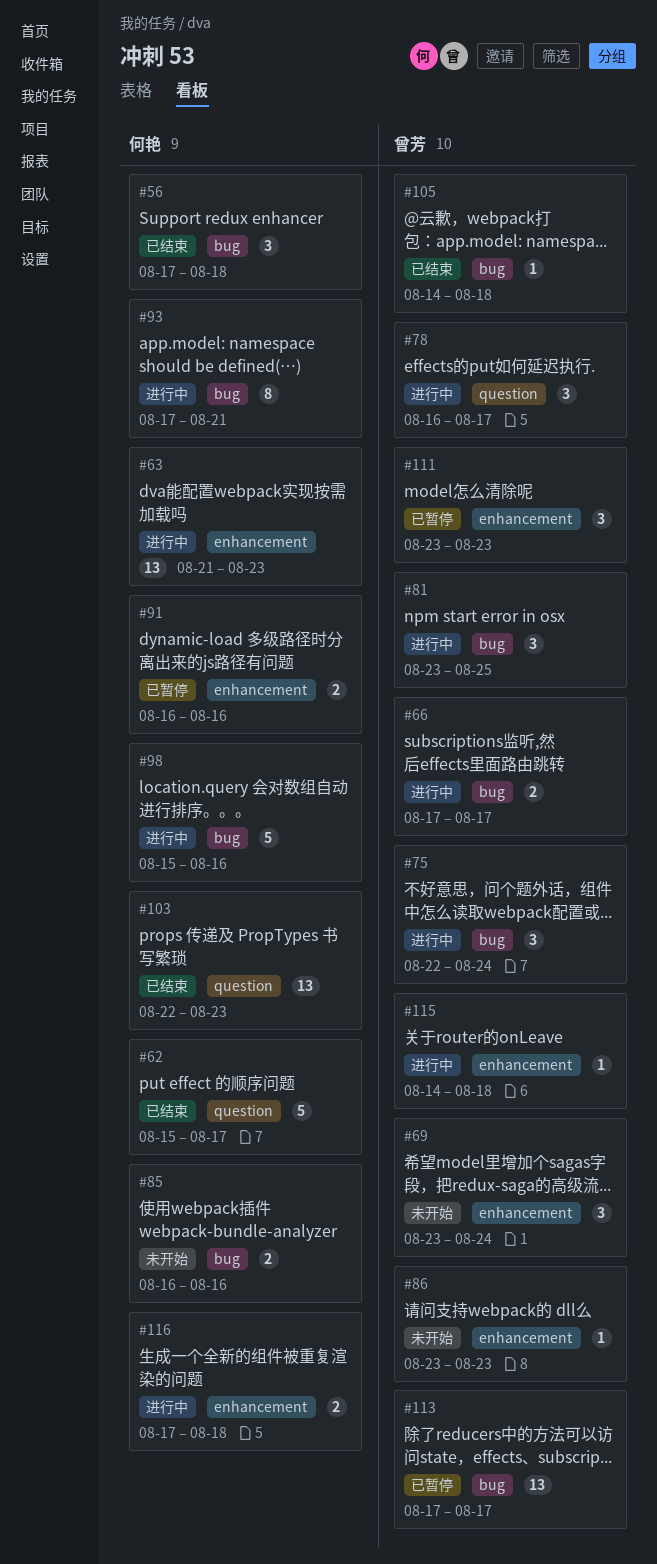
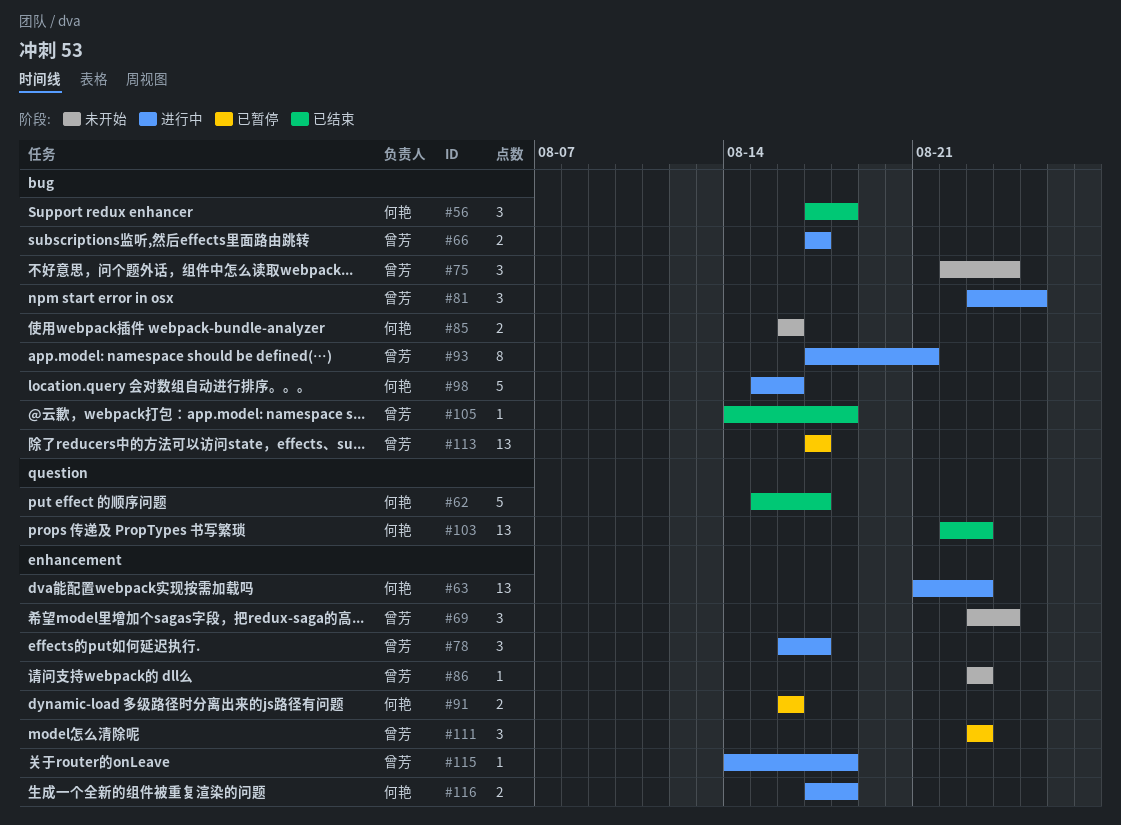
#75, status: 进行中 -> 未开始
#78, label: question -> enhancement
#93, owner: 何艳 -> 曾芳

